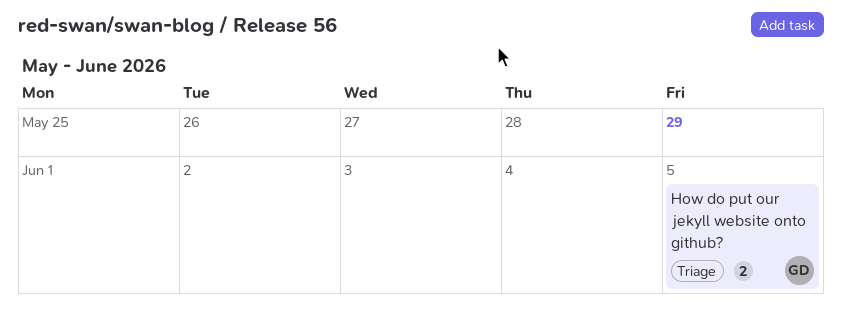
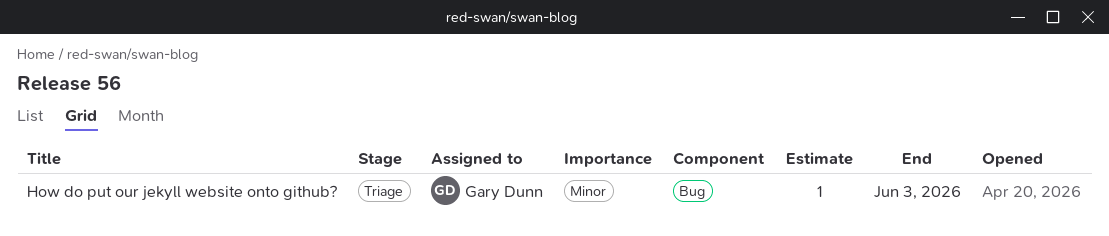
How do put our jekyll website onto github?, estimate: 2 -> 1
How do put our jekyll website onto github?, due: Jun 5 -> Jun 3

